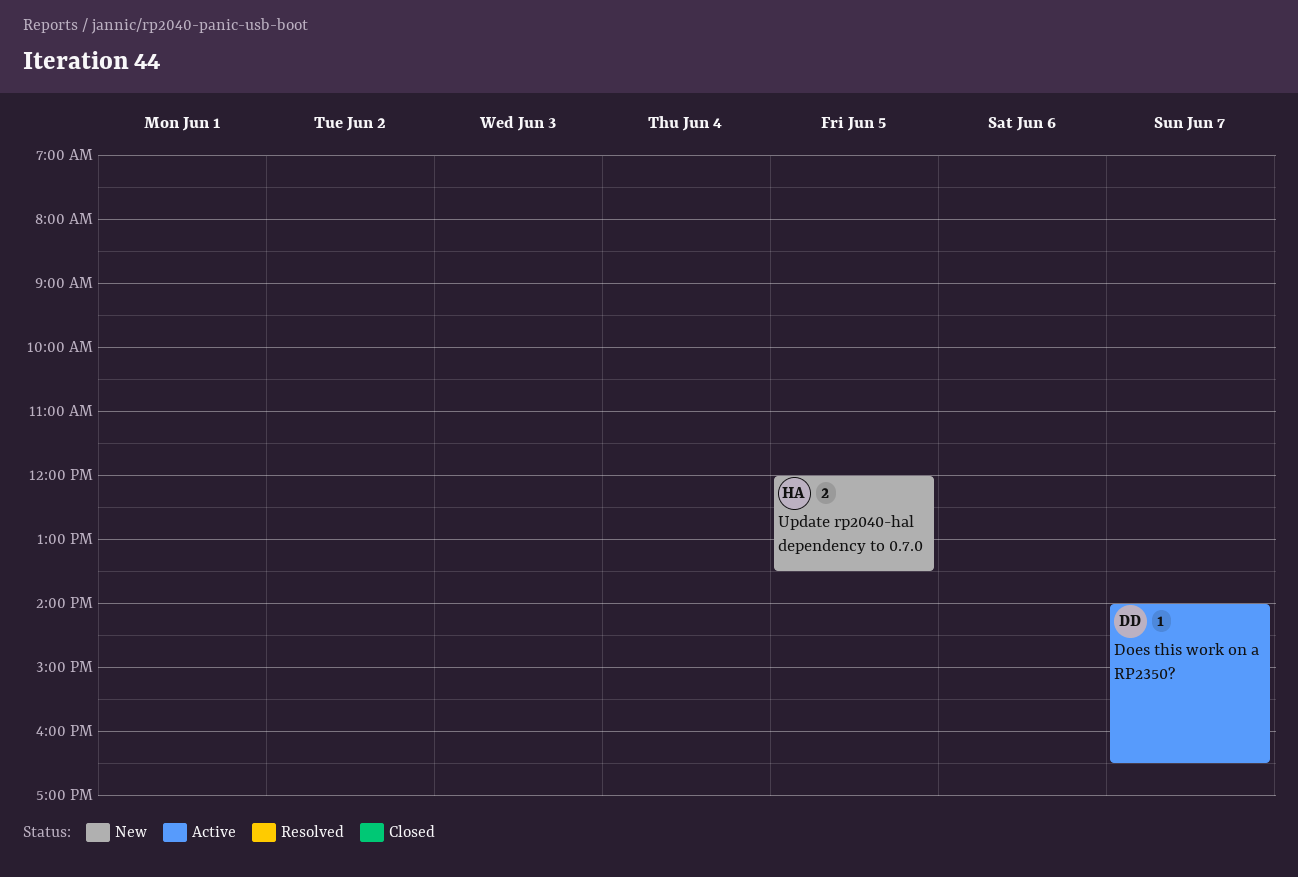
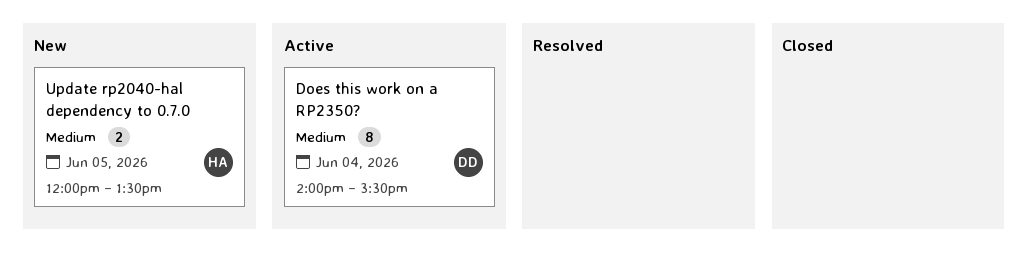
Does this work on a RP2350?, estimate: 1 -> 8
Does this work on a RP2350?, day: Jun 7 -> Jun 4
Does this work on a RP2350?, ends: 16:30 -> 15:30

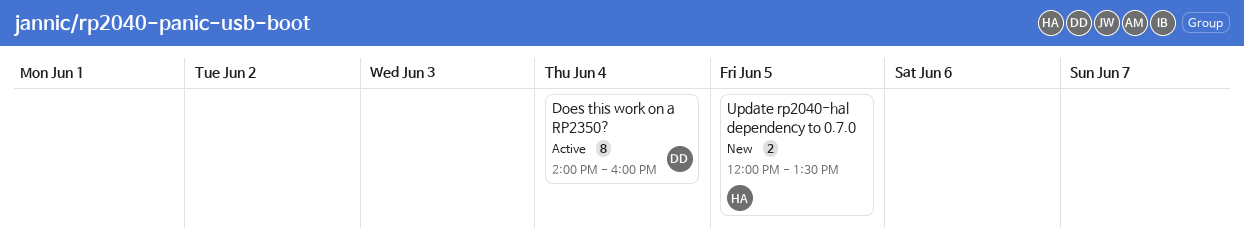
Does this work on a RP2350?, ends: 15:30 -> 16:00

